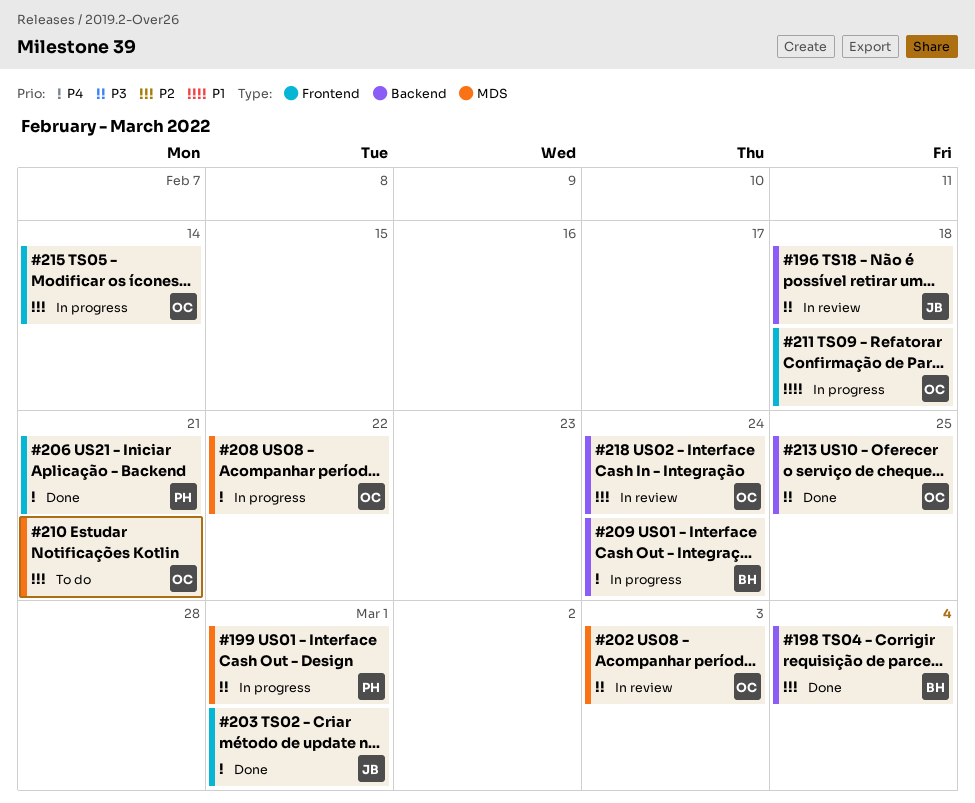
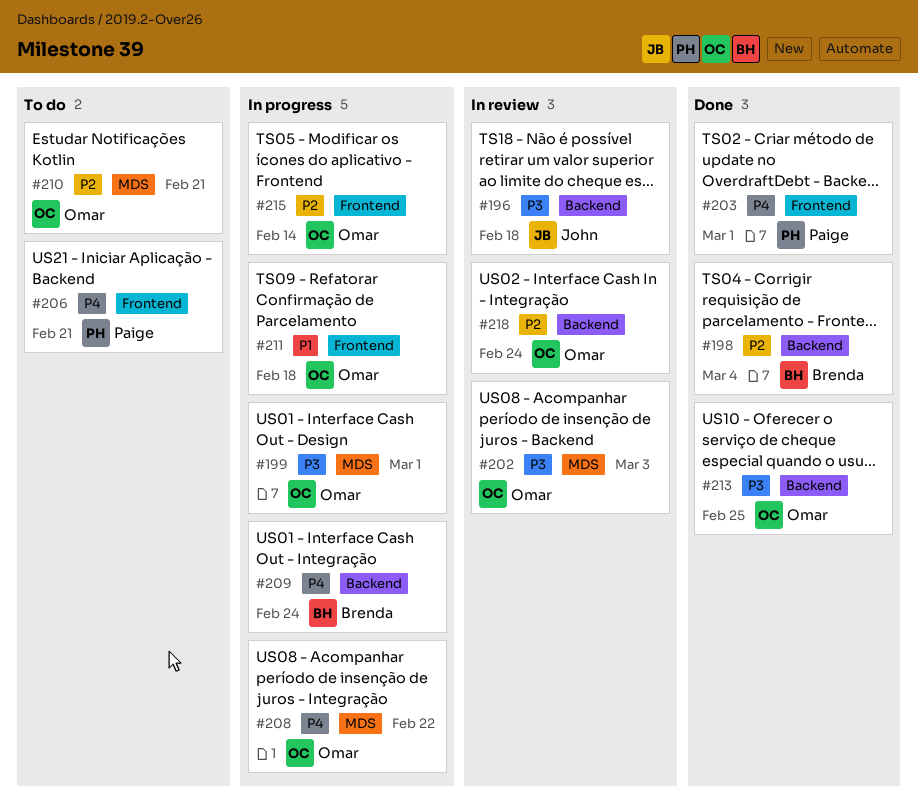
#199, owner: Paige -> Omar
#203, owner: John -> Paige
#206, status: Done -> To do

